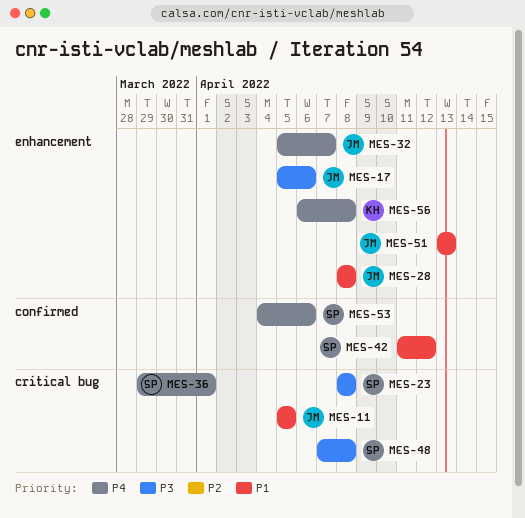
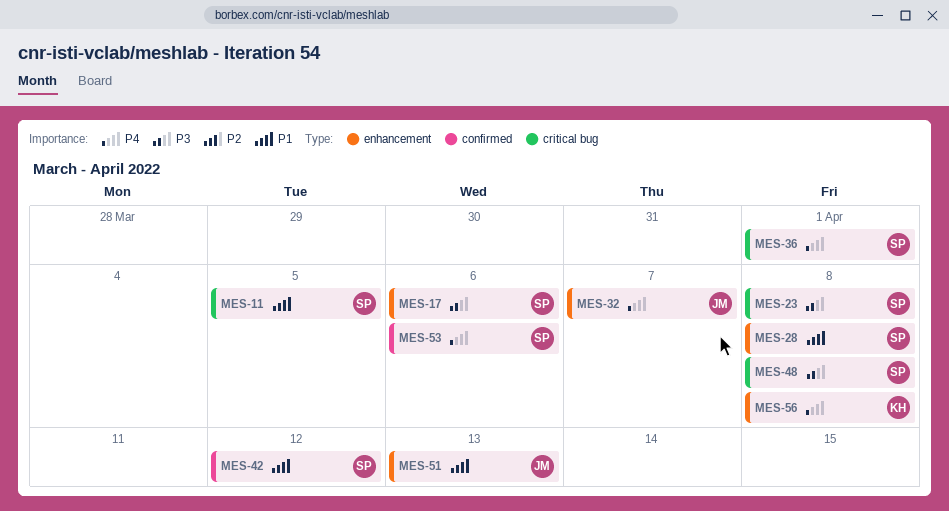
MES-11, owner: JM -> SP
MES-17, owner: JM -> SP
MES-28, owner: JM -> SP

